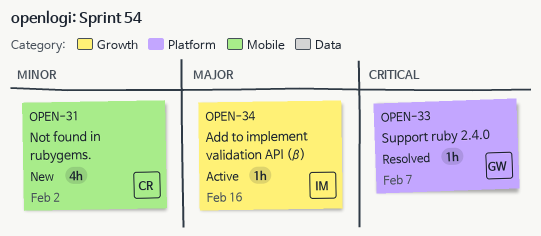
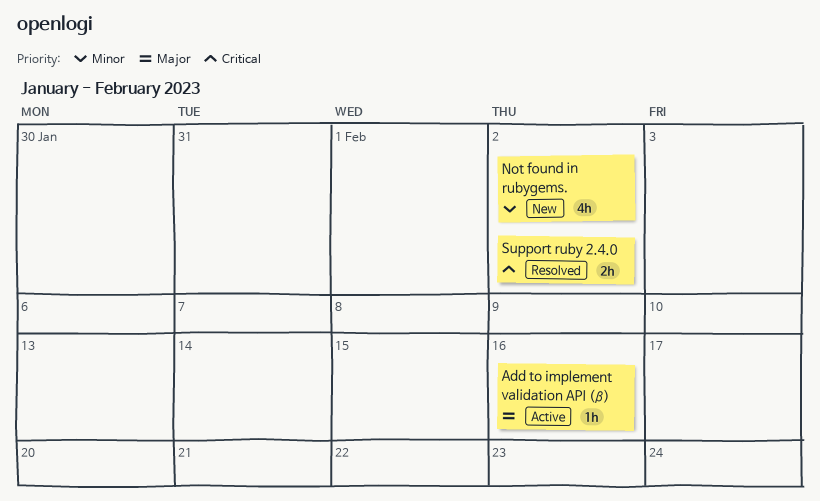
Support ruby 2.4.0, estimate: 1h -> 2h
Support ruby 2.4.0, due: Feb 7 -> Feb 2

